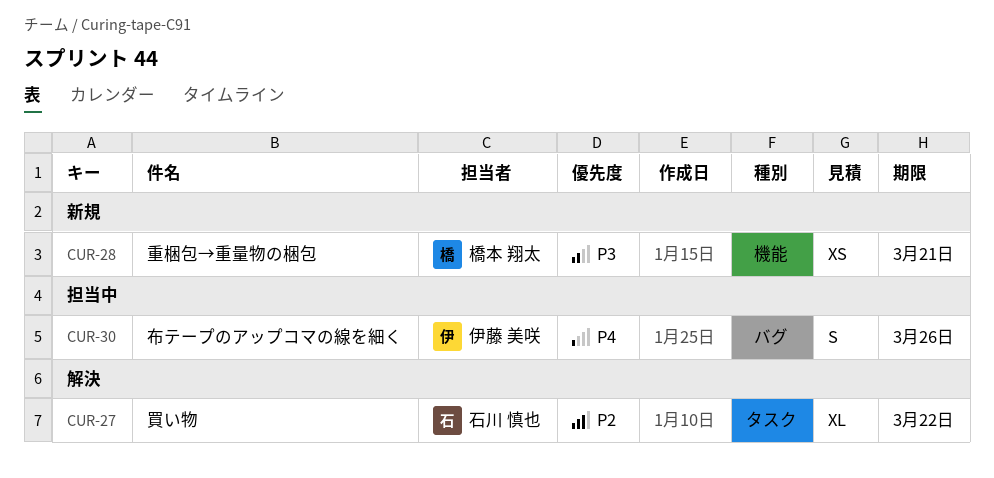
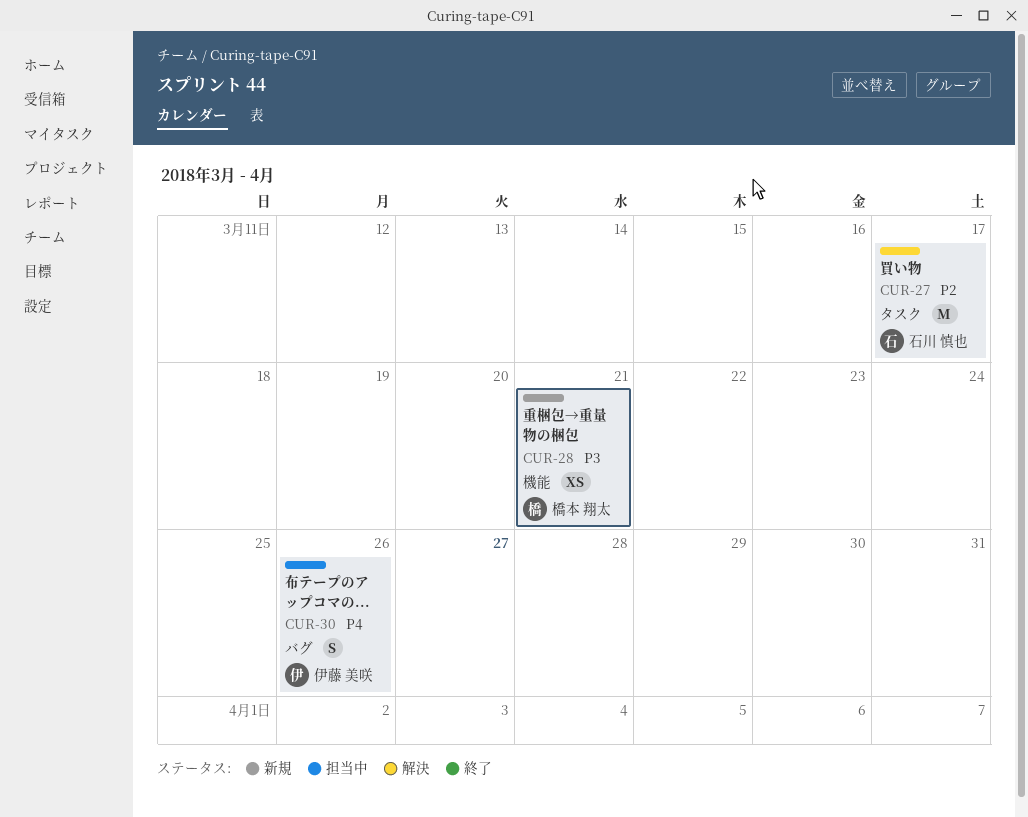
CUR-27, estimate: XL -> M
CUR-27, due: Mar 22 -> Mar 17

